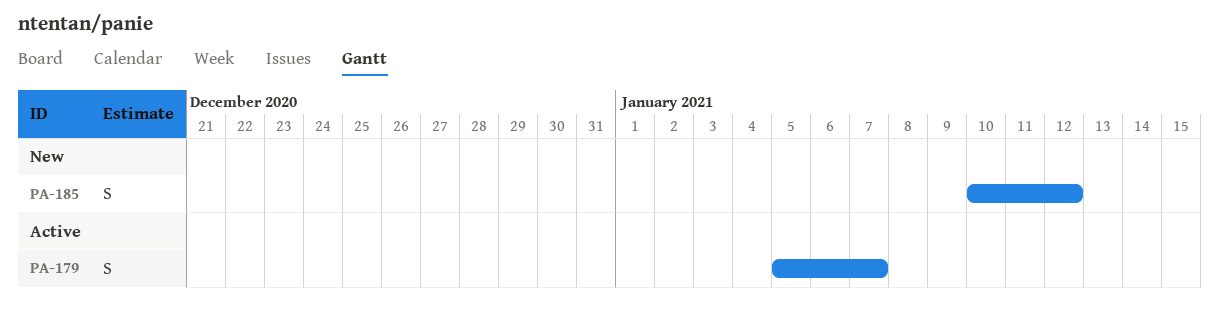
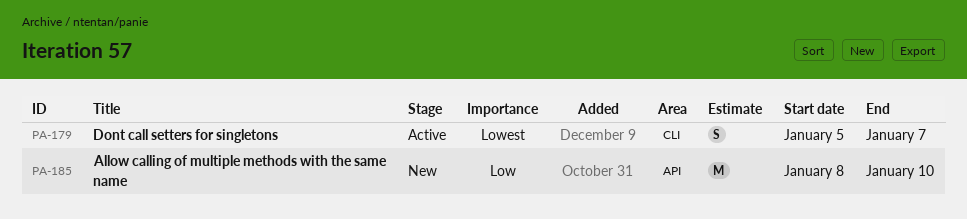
PA-185, estimate: S -> M
PA-185, start: Jan 10 -> Jan 8
PA-185, due: Jan 12 -> Jan 10

